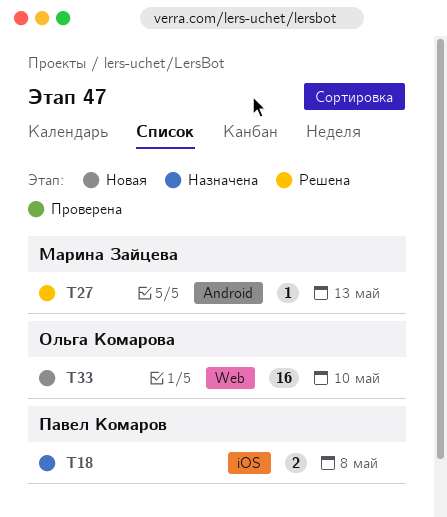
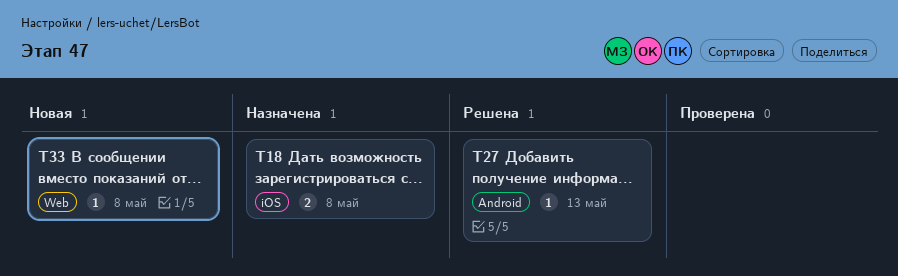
T33, estimate: 16 -> 1
T33, due: May 10 -> May 8

